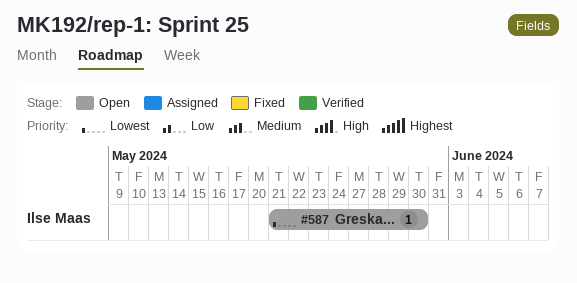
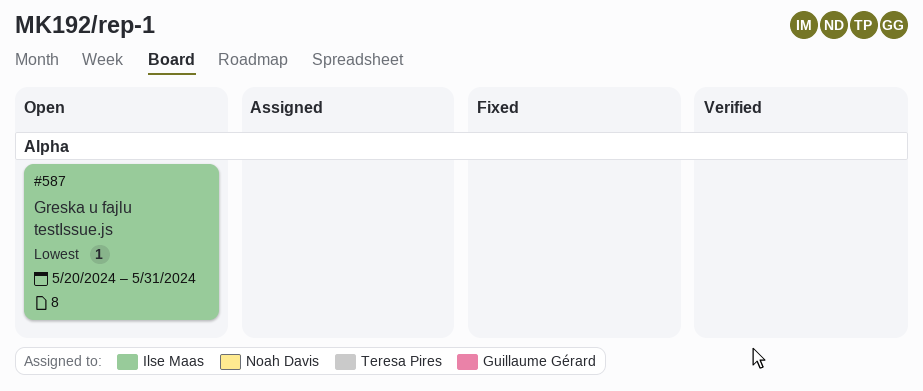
#587, start: May 21 -> May 20
#587, due: May 30 -> May 31

